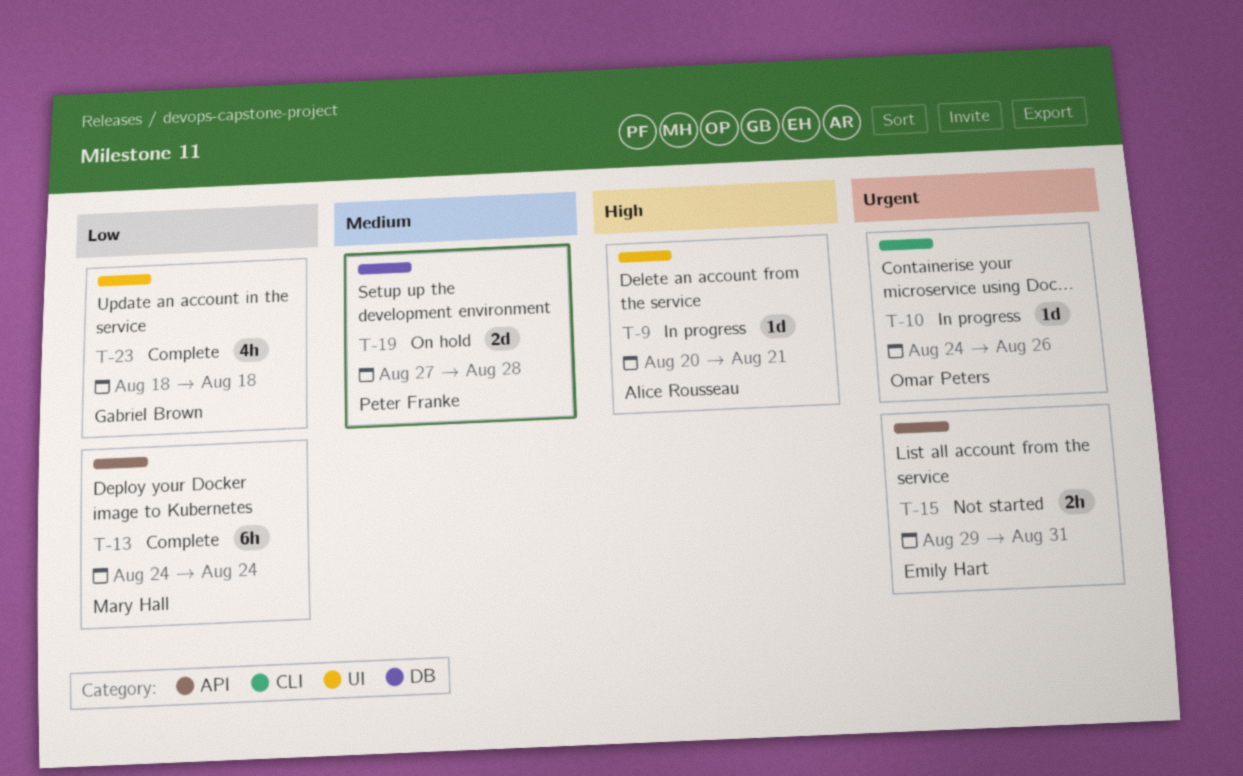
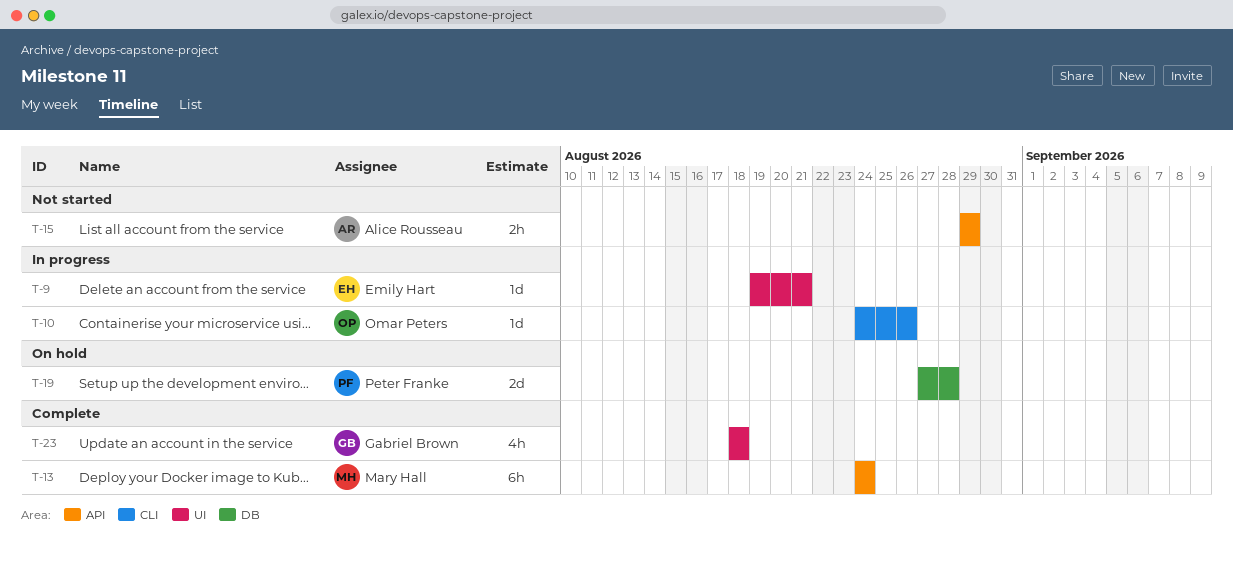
T-9, owner: Alice Rousseau -> Emily Hart
T-9, start: Aug 20 -> Aug 19
T-15, owner: Emily Hart -> Alice Rousseau
T-15, due: Aug 31 -> Aug 29

